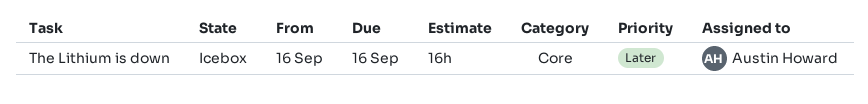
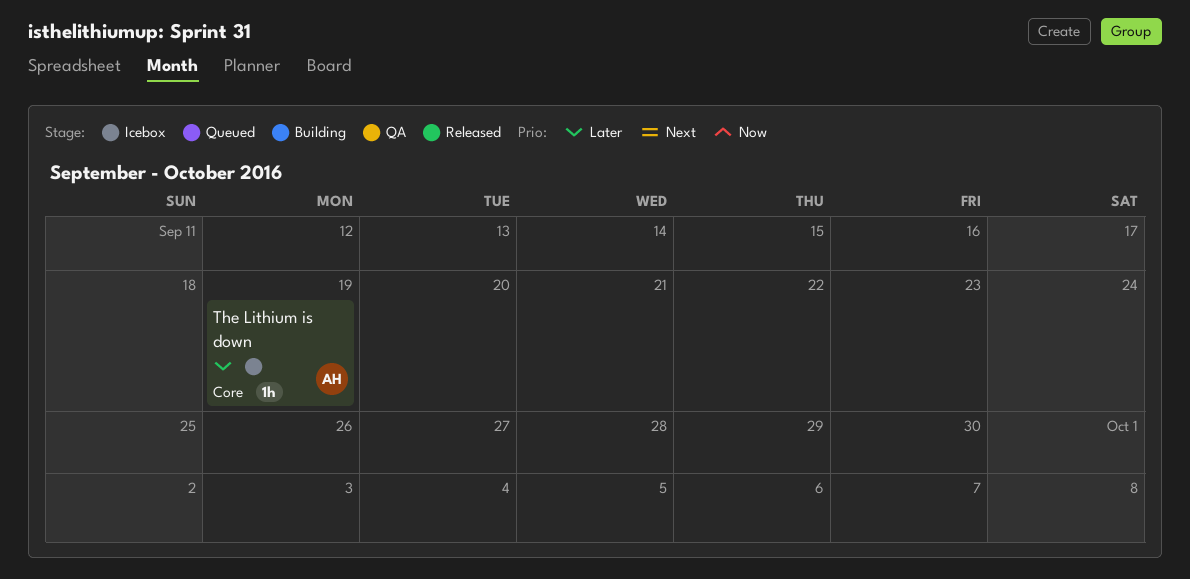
The Lithium is down, estimate: 16h -> 1h
The Lithium is down, due: Sep 16 -> Sep 19

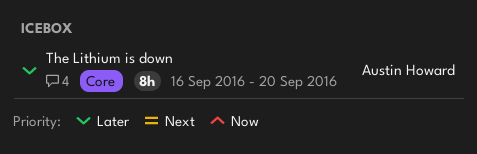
The Lithium is down, estimate: 1h -> 8h
The Lithium is down, due: Sep 19 -> Sep 20

